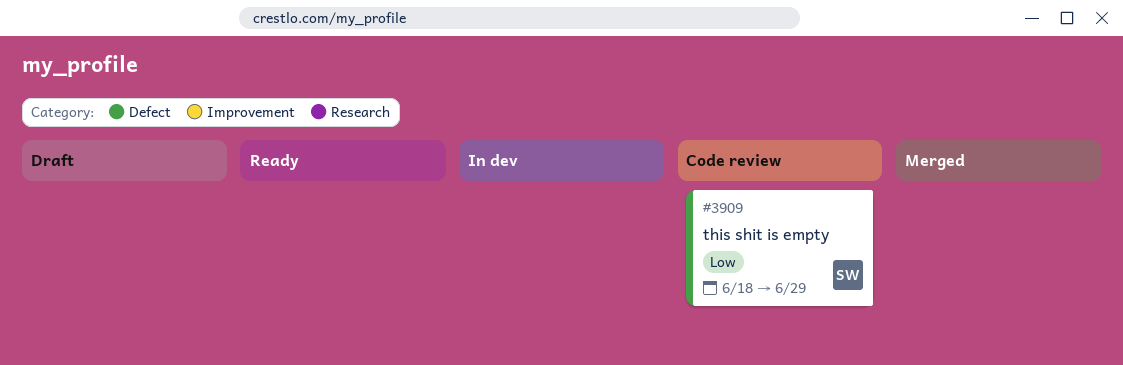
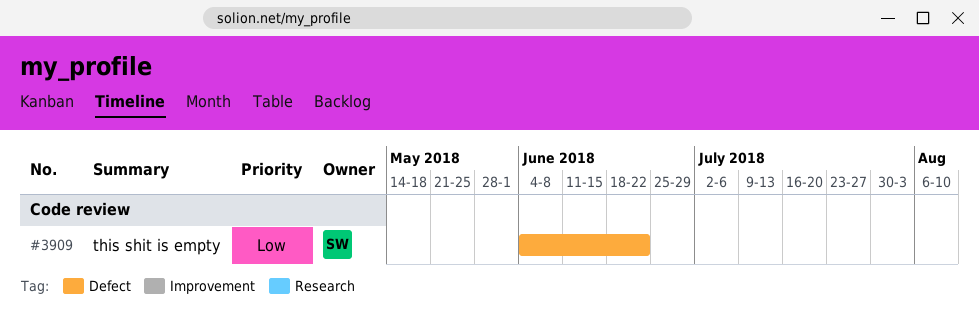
#3909, start: Jun 18 -> Jun 4
#3909, due: Jun 29 -> Jun 22

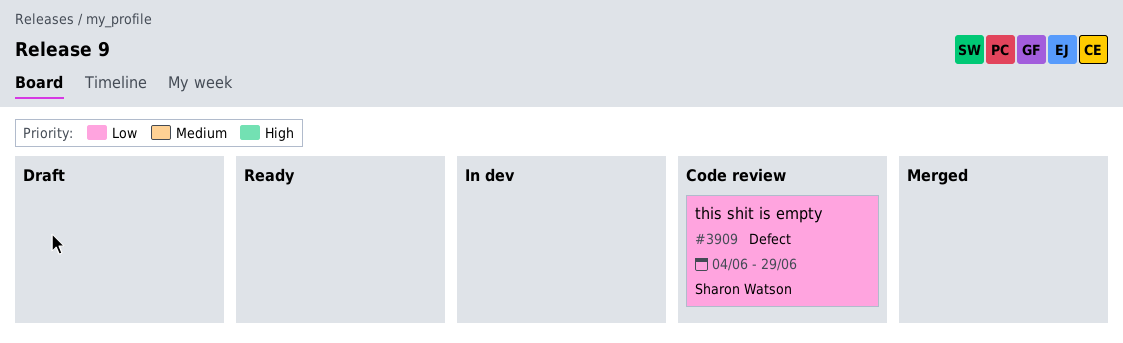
#3909, due: Jun 22 -> Jun 29

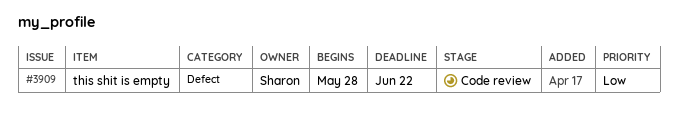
#3909, start: Jun 4 -> May 28
#3909, due: Jun 29 -> Jun 22

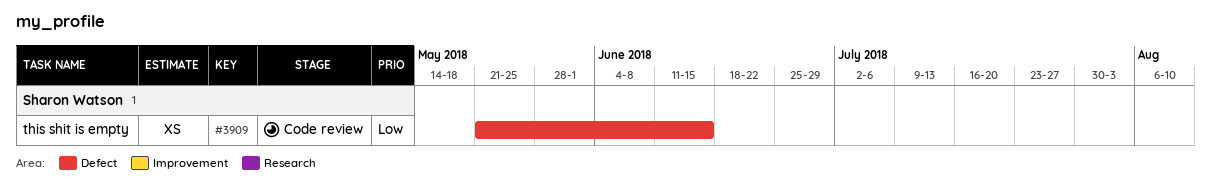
#3909, start: May 28 -> May 21
#3909, due: Jun 22 -> Jun 15

